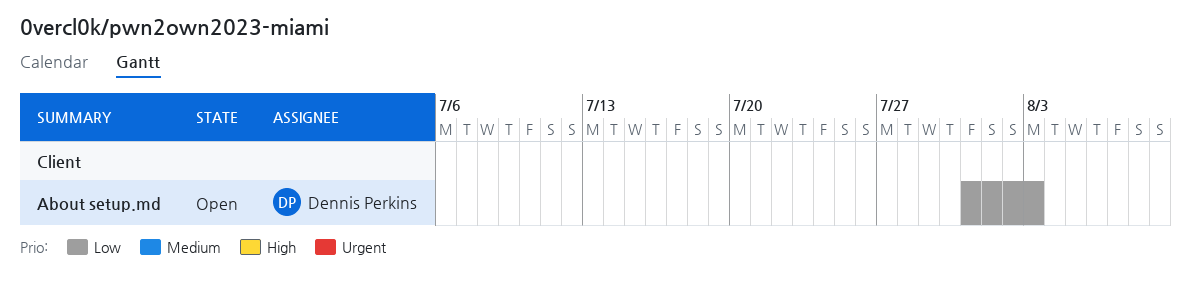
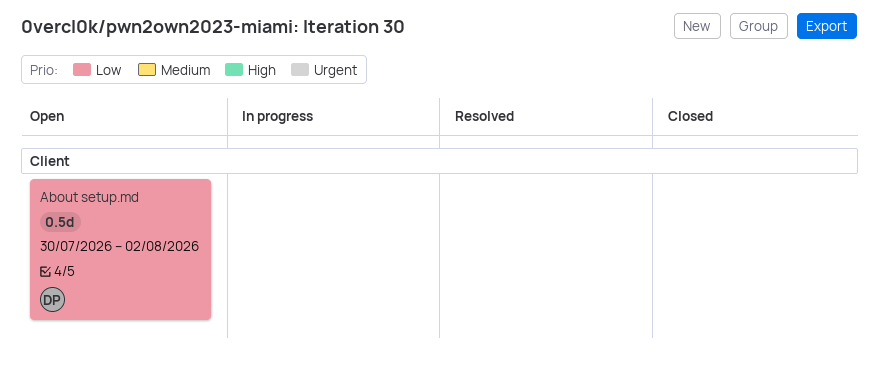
About setup.md, start: Jul 31 -> Jul 30
About setup.md, due: Aug 3 -> Aug 2

